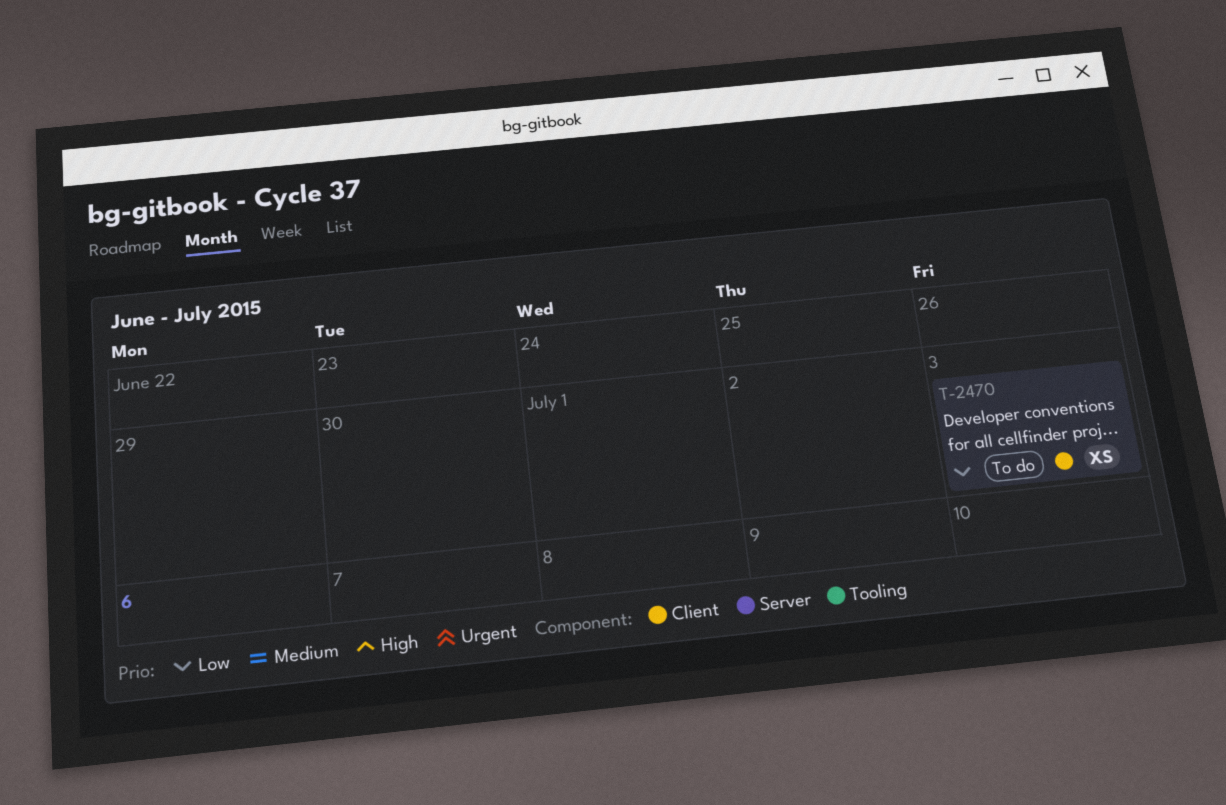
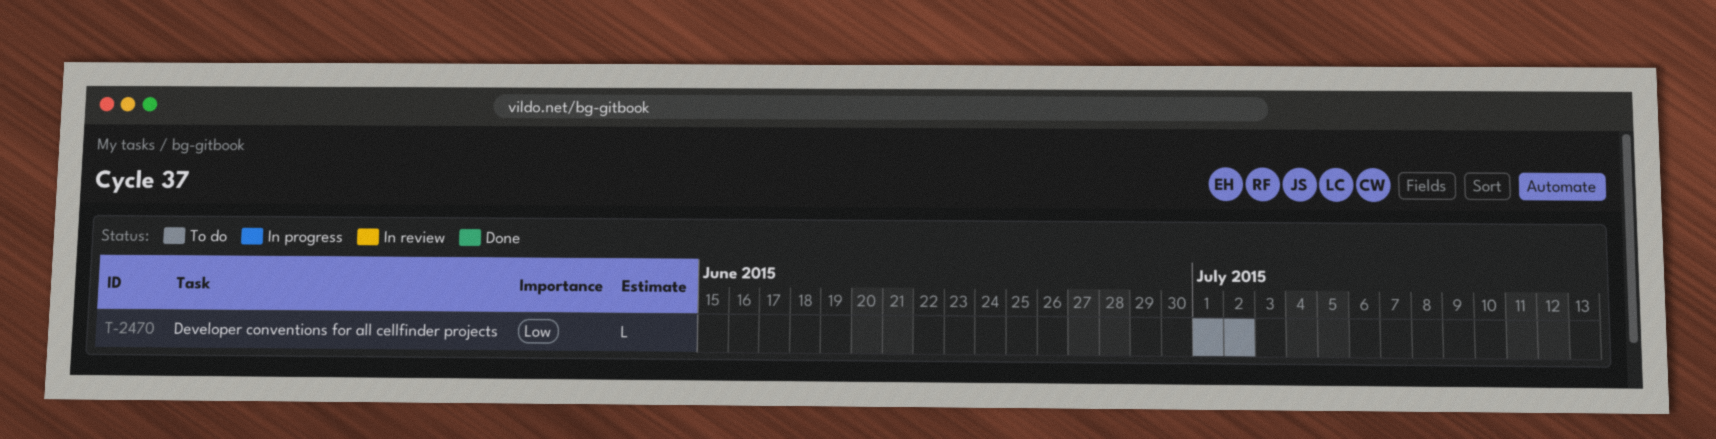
T-2470, estimate: XS -> L
T-2470, due: Jul 3 -> Jul 2

